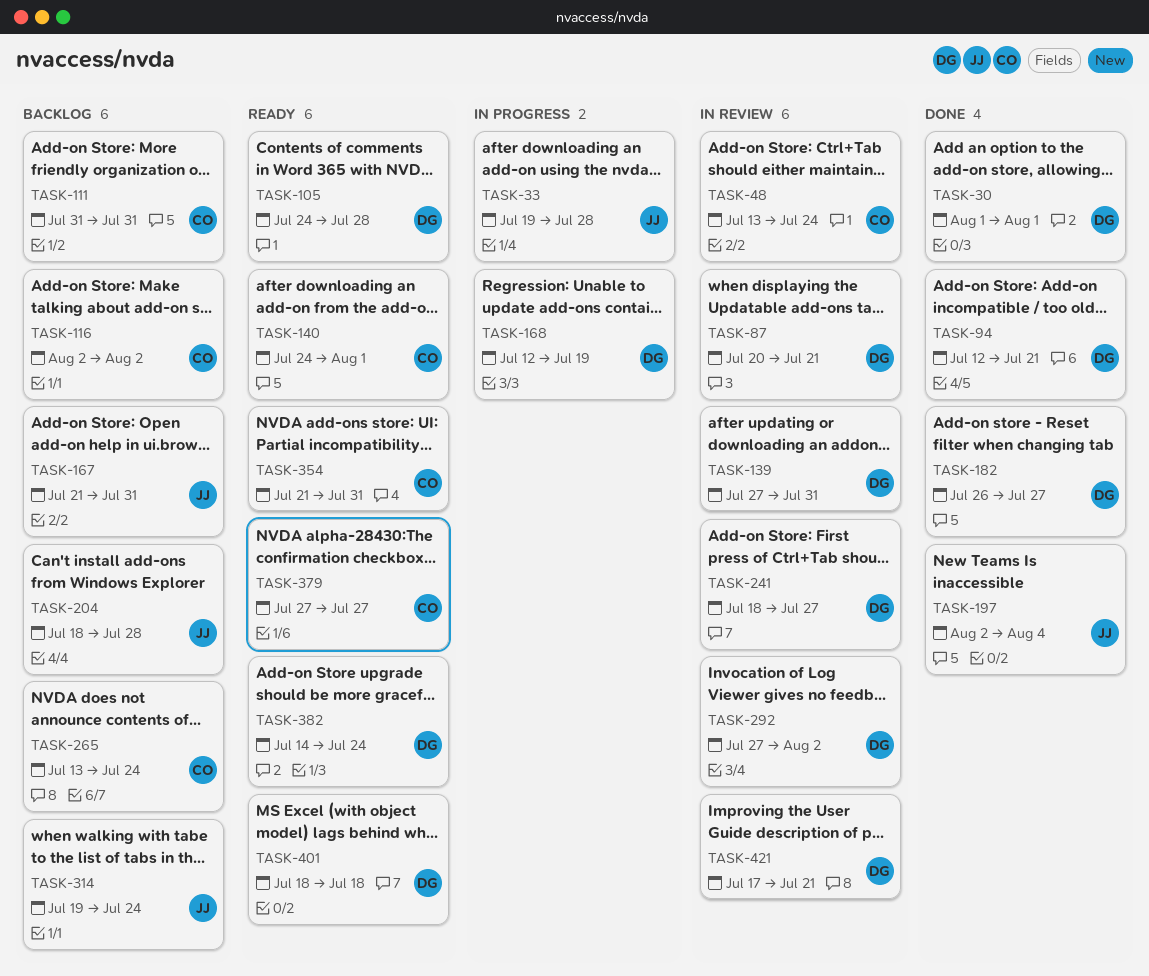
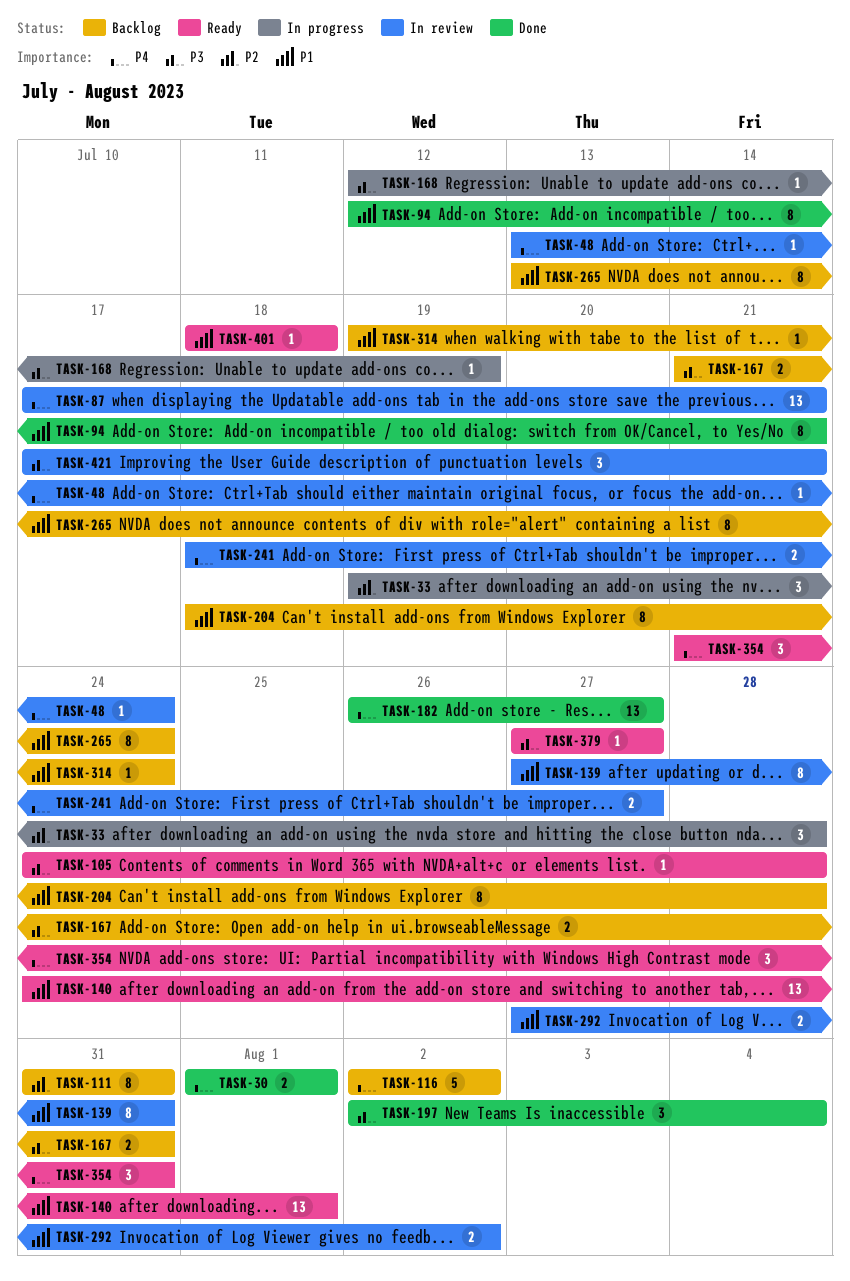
TASK-87, start: Jul 20 -> Jul 17
TASK-382: present -> none

